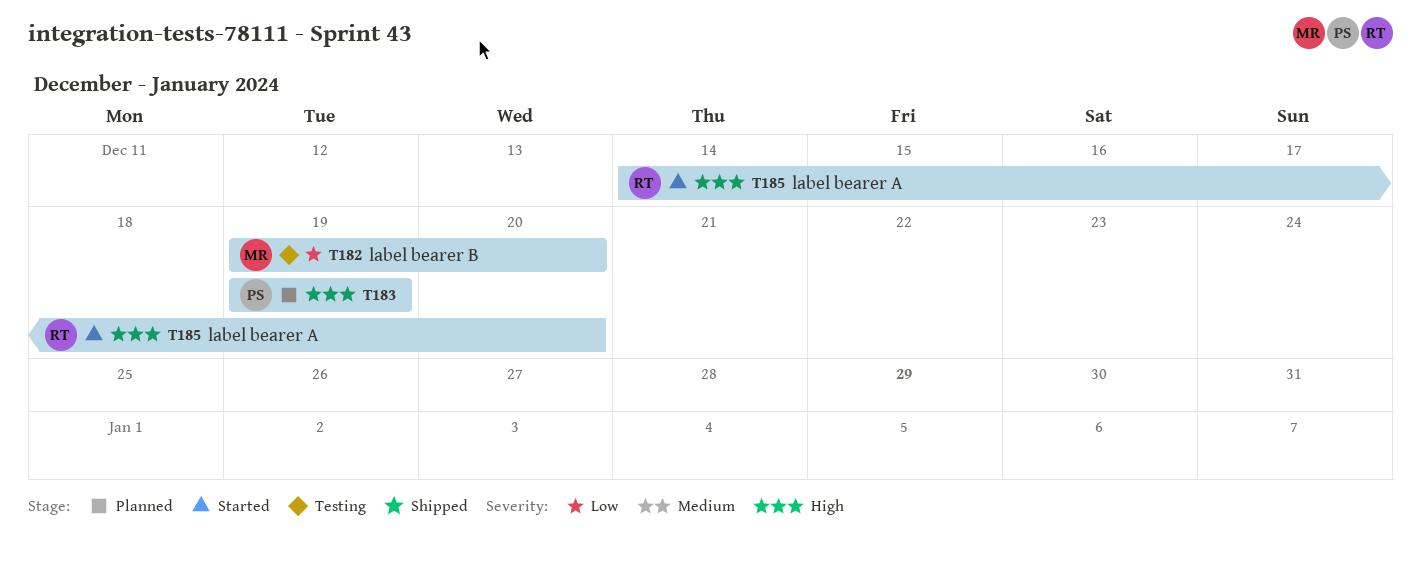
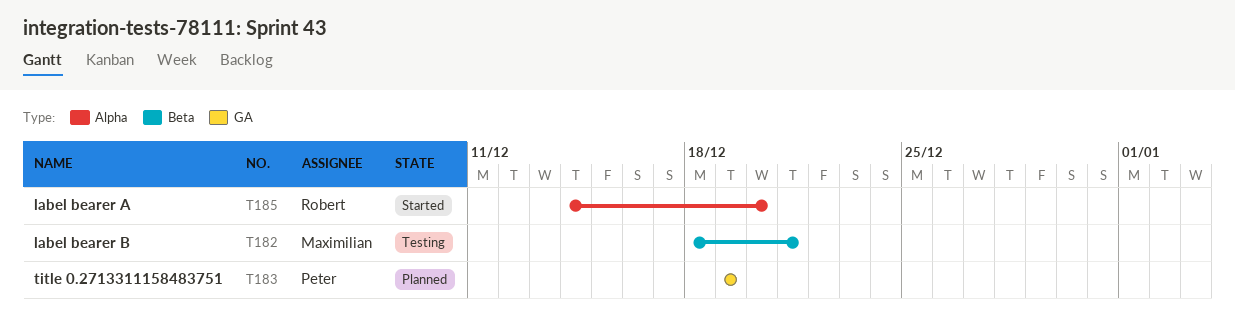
T182, start: Dec 19 -> Dec 18
T182, due: Dec 20 -> Dec 21

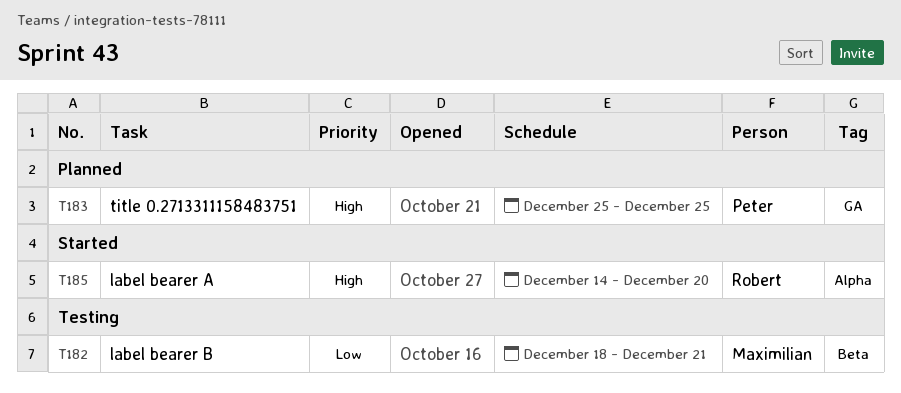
T183, start: Dec 19 -> Dec 25
T183, due: Dec 19 -> Dec 25

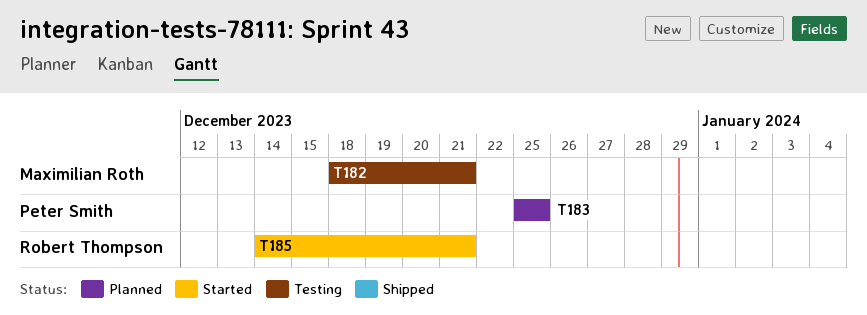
T185, due: Dec 20 -> Dec 21

